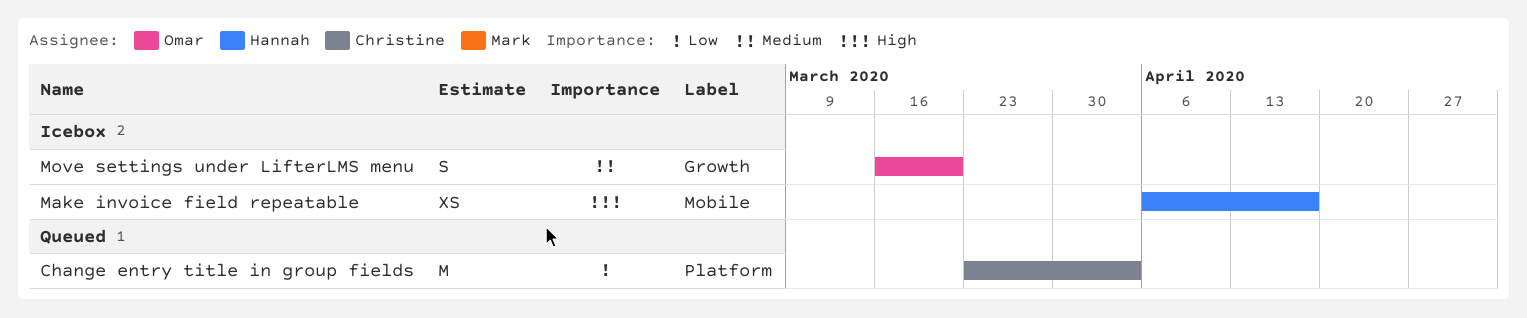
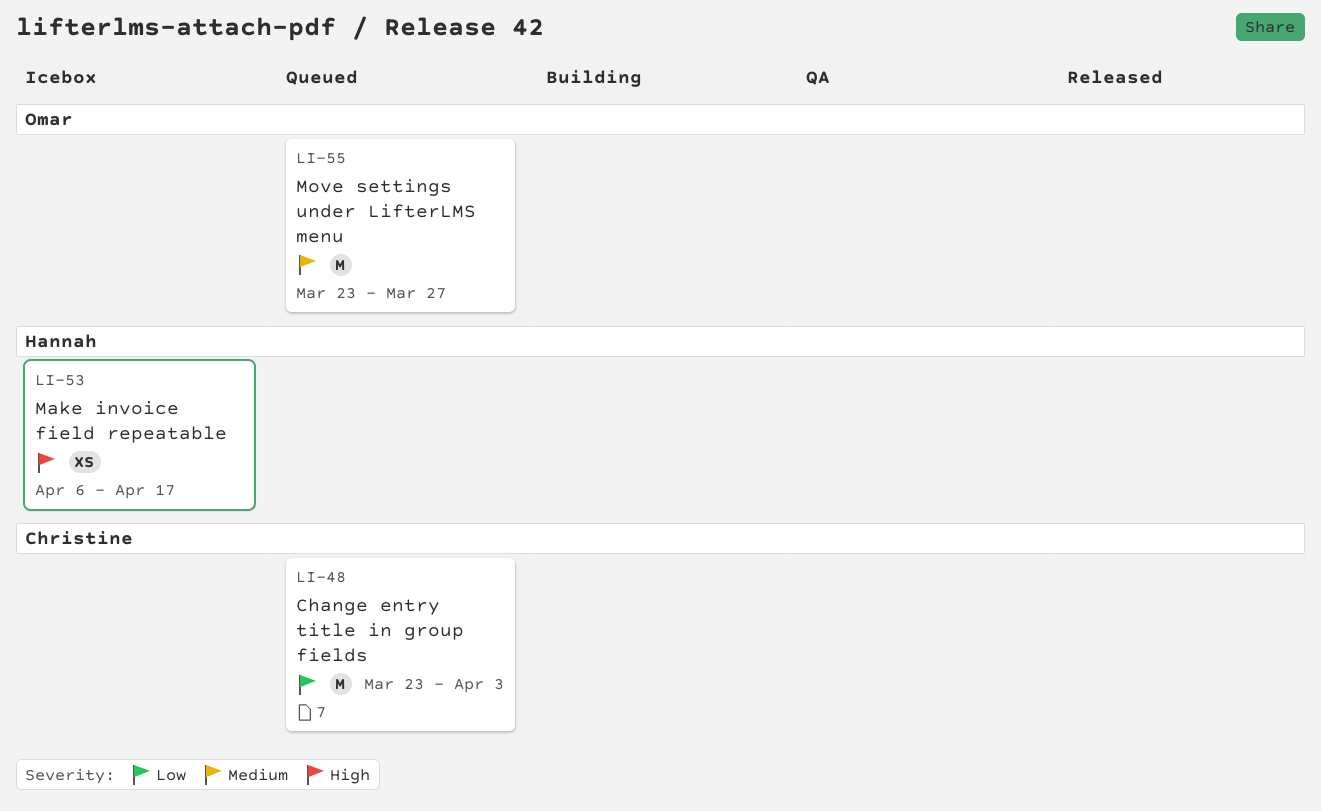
Move settings under LifterLMS menu, status: Icebox -> Queued
Move settings under LifterLMS menu, estimate: S -> M
Move settings under LifterLMS menu, start: Mar 16 -> Mar 23
Move settings under LifterLMS menu, due: Mar 20 -> Mar 27

